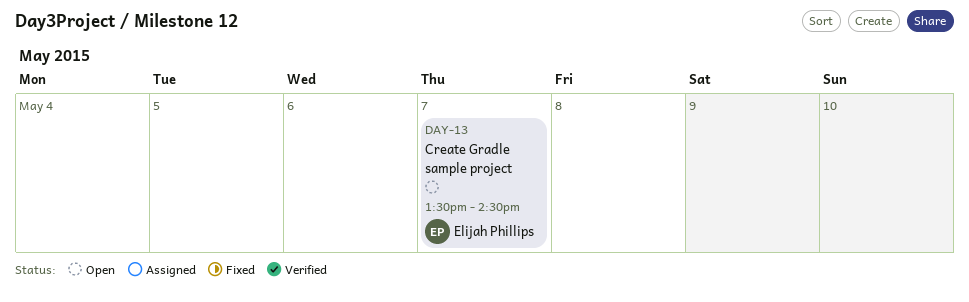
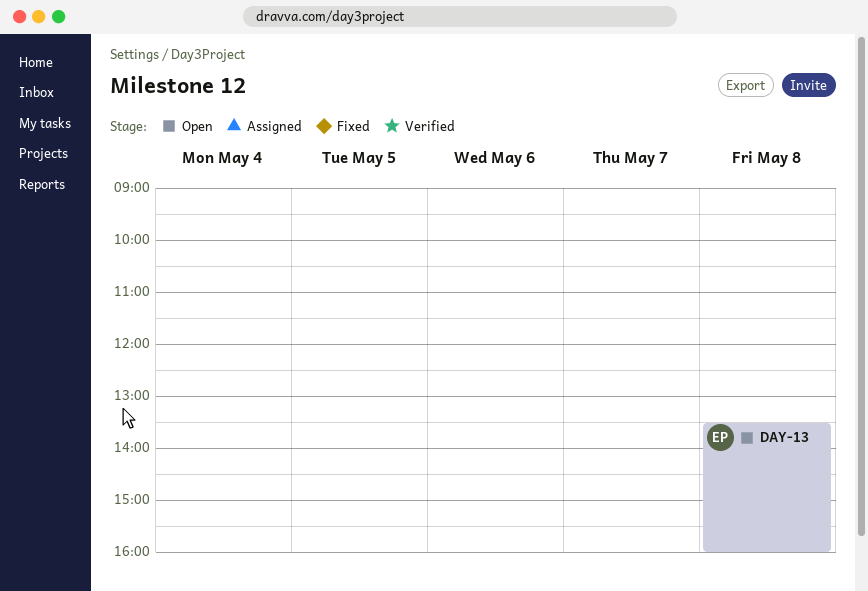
DAY-13, day: May 7 -> May 8
DAY-13, ends: 14:30 -> 16:00

